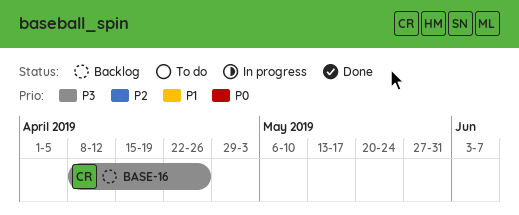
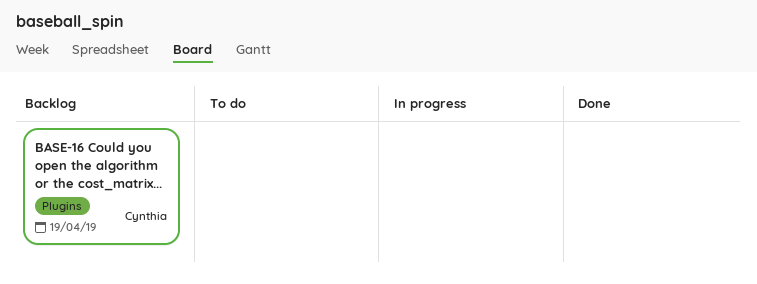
BASE-16, due: Apr 26 -> Apr 19

